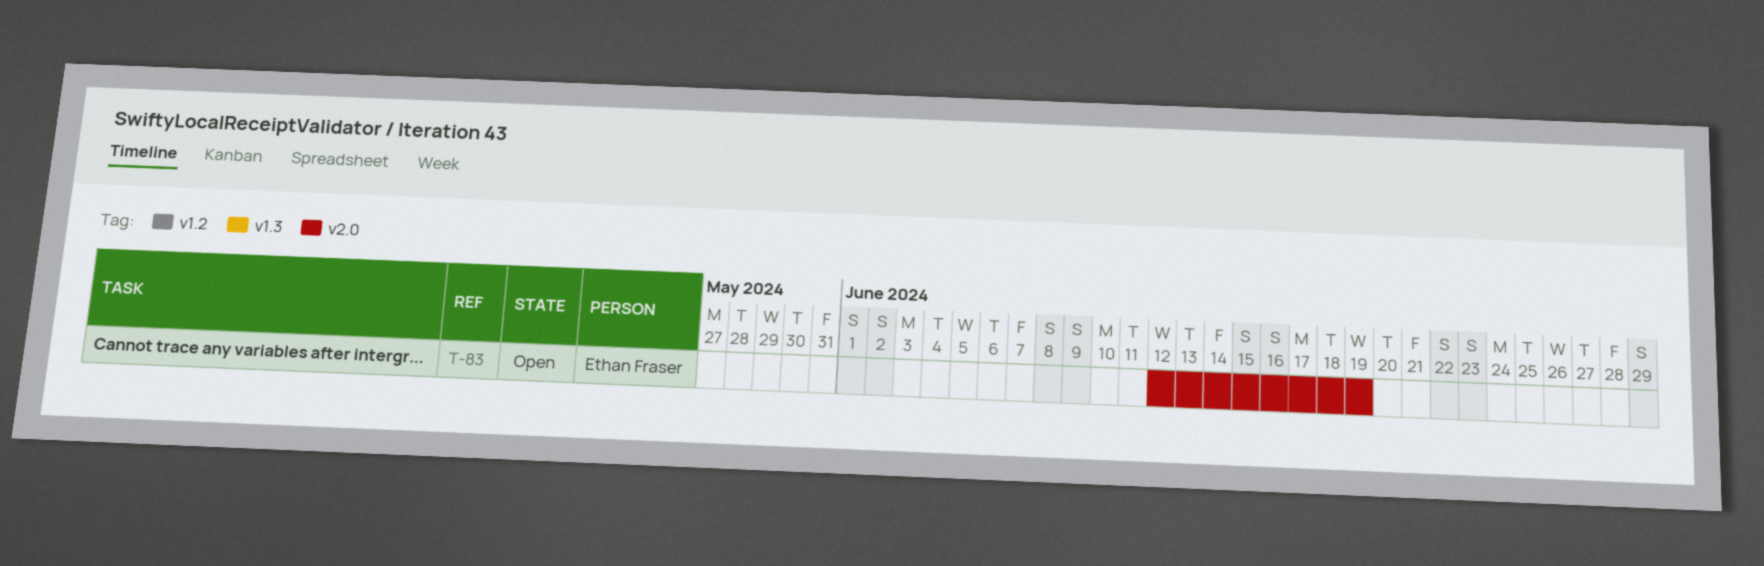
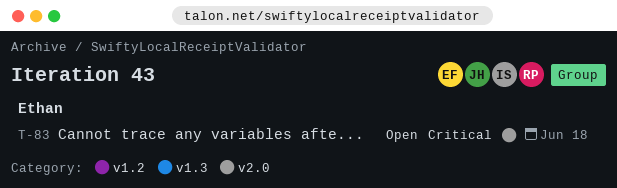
T-83, due: Jun 19 -> Jun 18

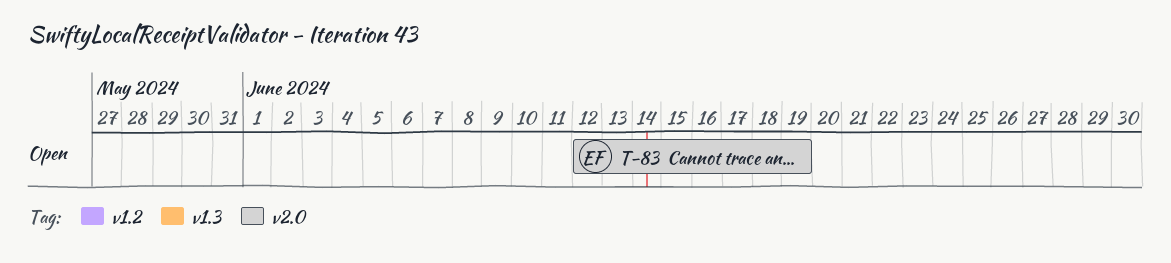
T-83, due: Jun 18 -> Jun 19

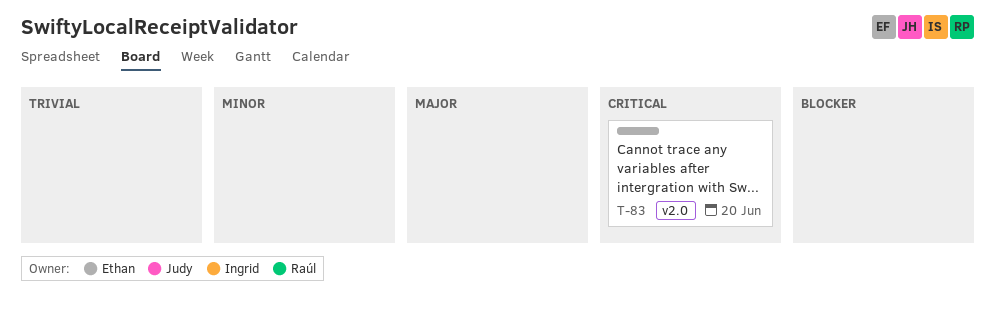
T-83, due: Jun 19 -> Jun 20

